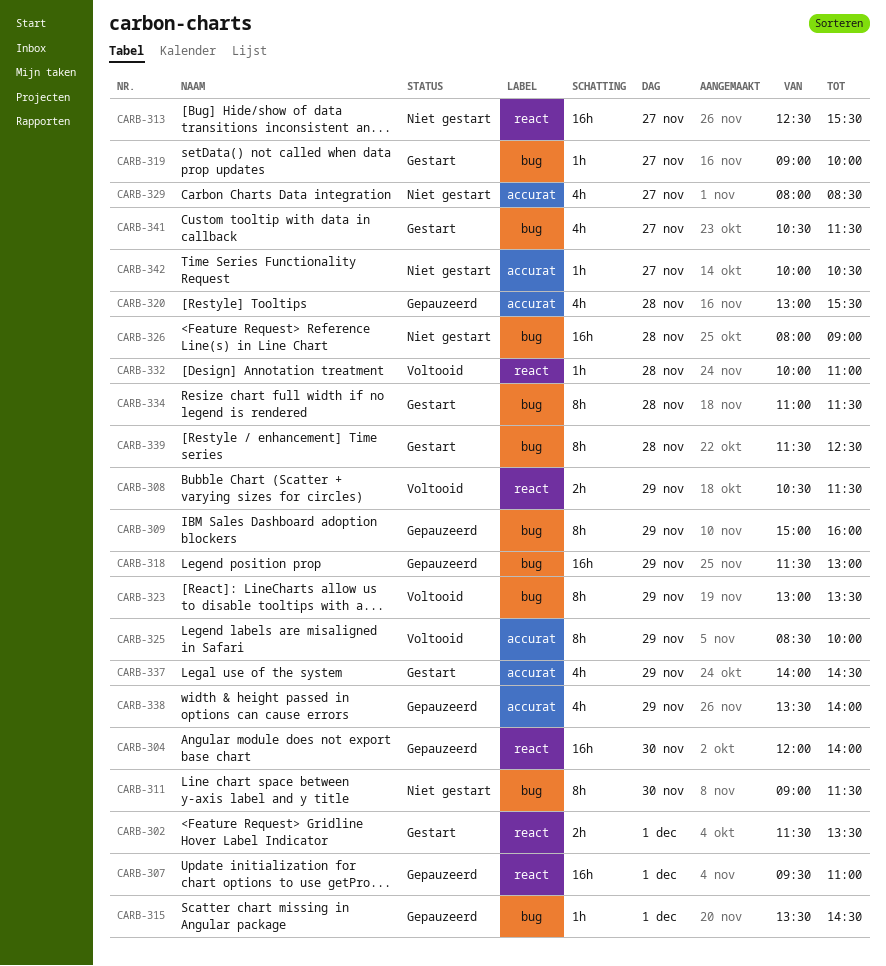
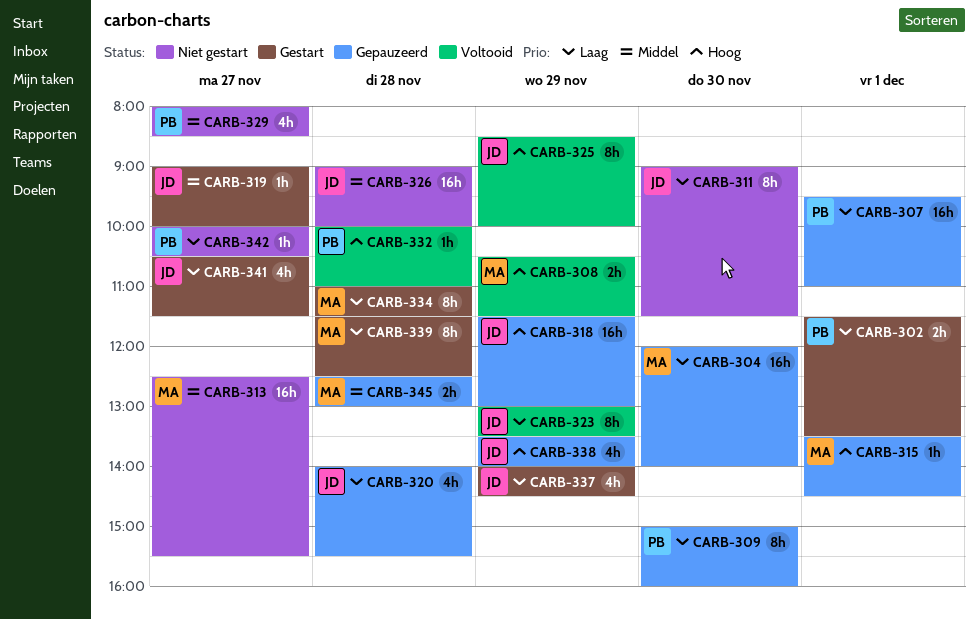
CARB-309, day: Nov 29 -> Nov 30
CARB-320, begins: 13:00 -> 14:00
CARB-326, begins: 08:00 -> 09:00
CARB-326, ends: 09:00 -> 10:00
CARB-345: none -> present

